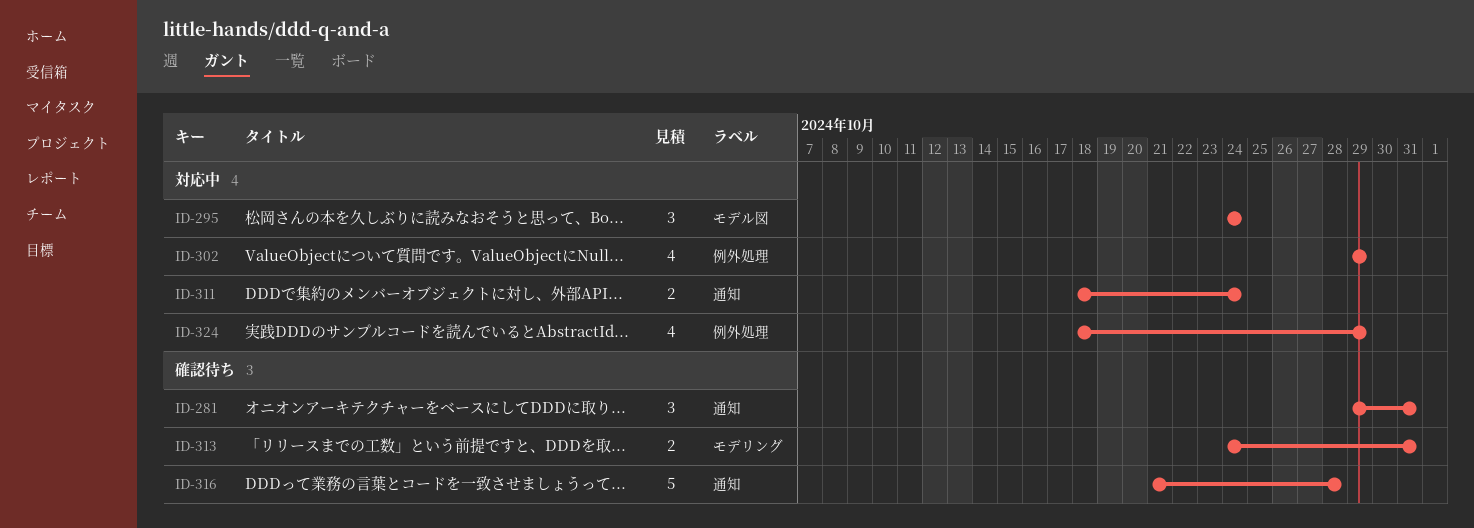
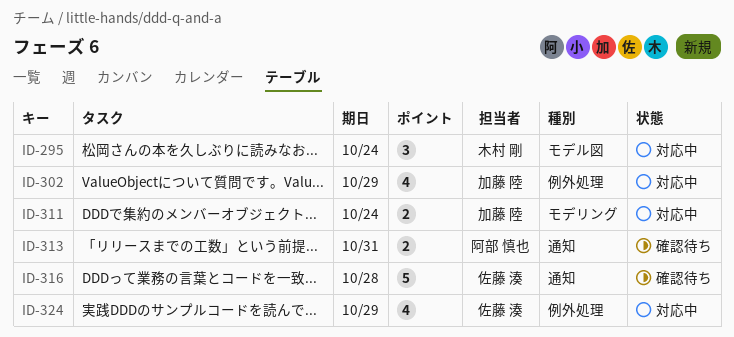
ID-281: present -> none
ID-311, label: 通知 -> モデリング
ID-313, label: モデリング -> 通知

